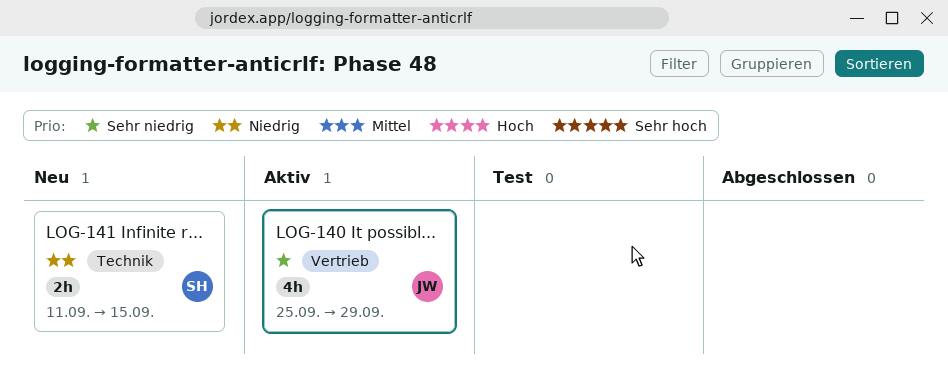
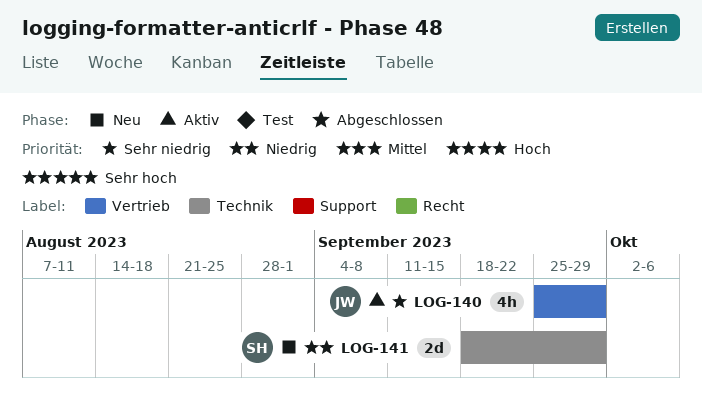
LOG-141, estimate: 2h -> 2d
LOG-141, start: Sep 11 -> Sep 18
LOG-141, due: Sep 15 -> Sep 29

